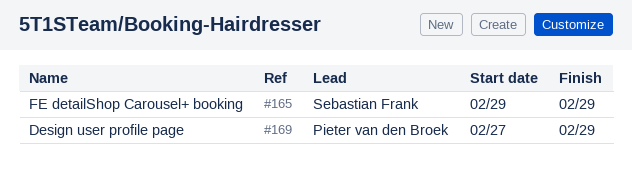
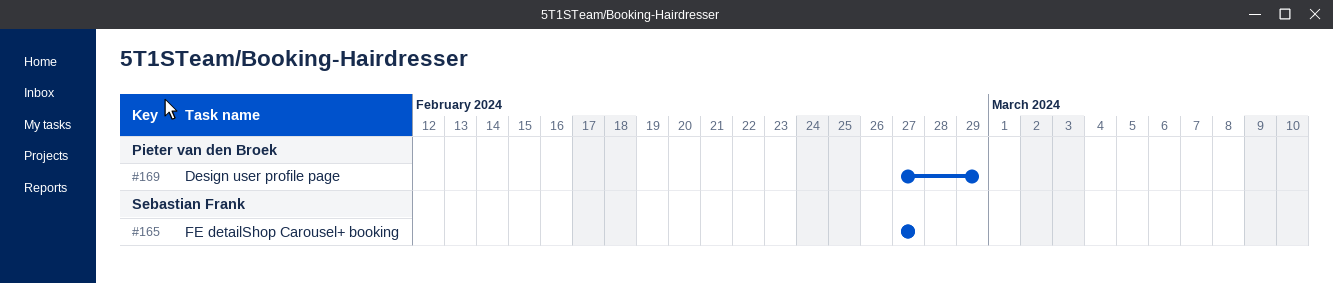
#165, start: Feb 29 -> Feb 27
#165, due: Feb 29 -> Feb 27

